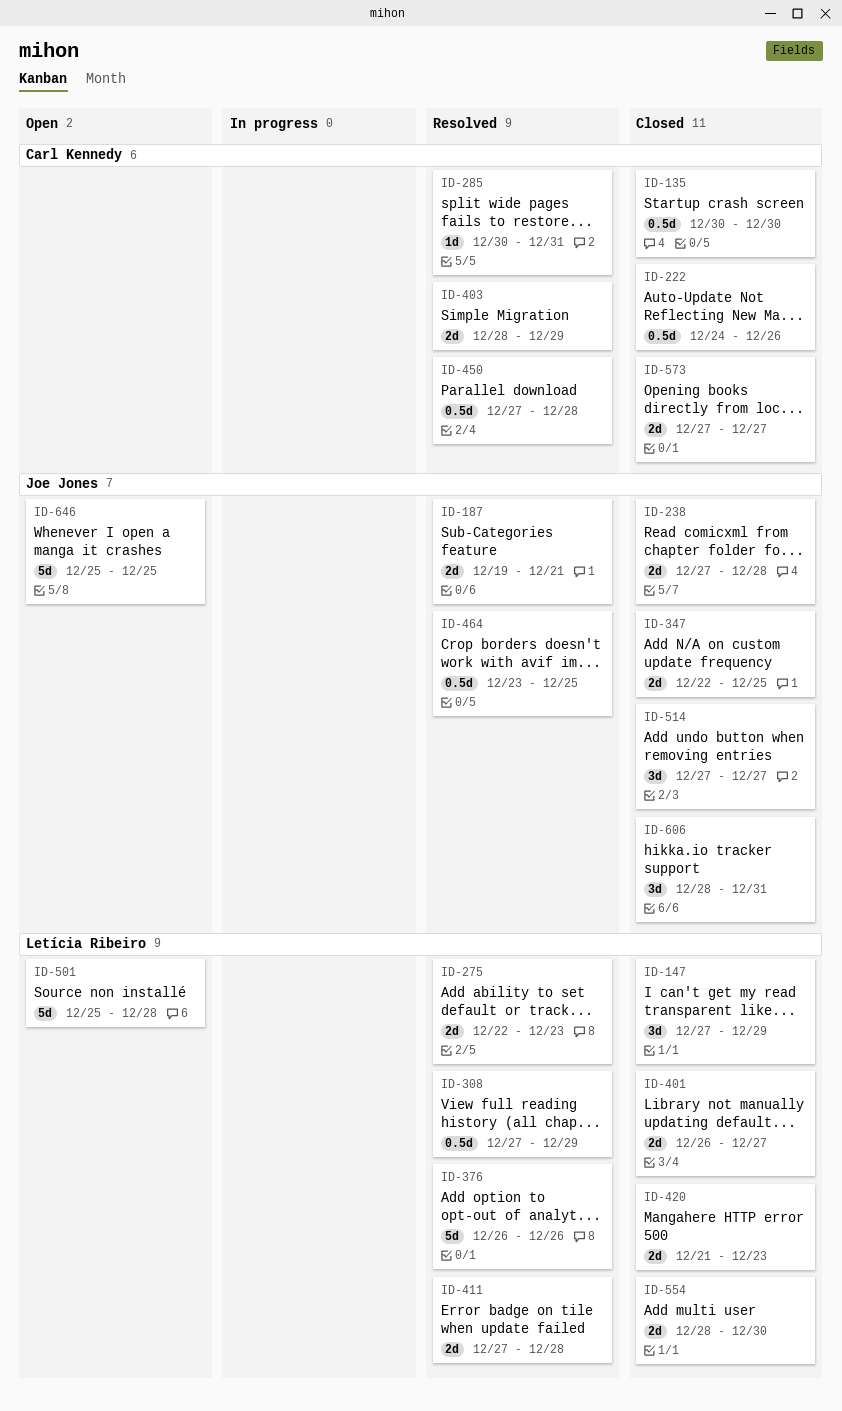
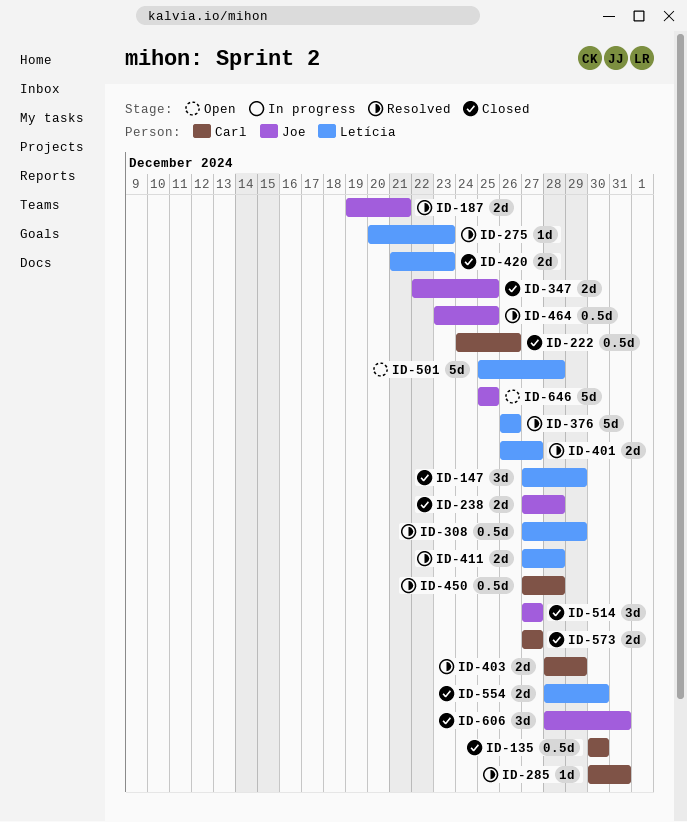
ID-275, estimate: 2d -> 1d
ID-275, start: Dec 22 -> Dec 20
ID-401, status: Closed -> Resolved

